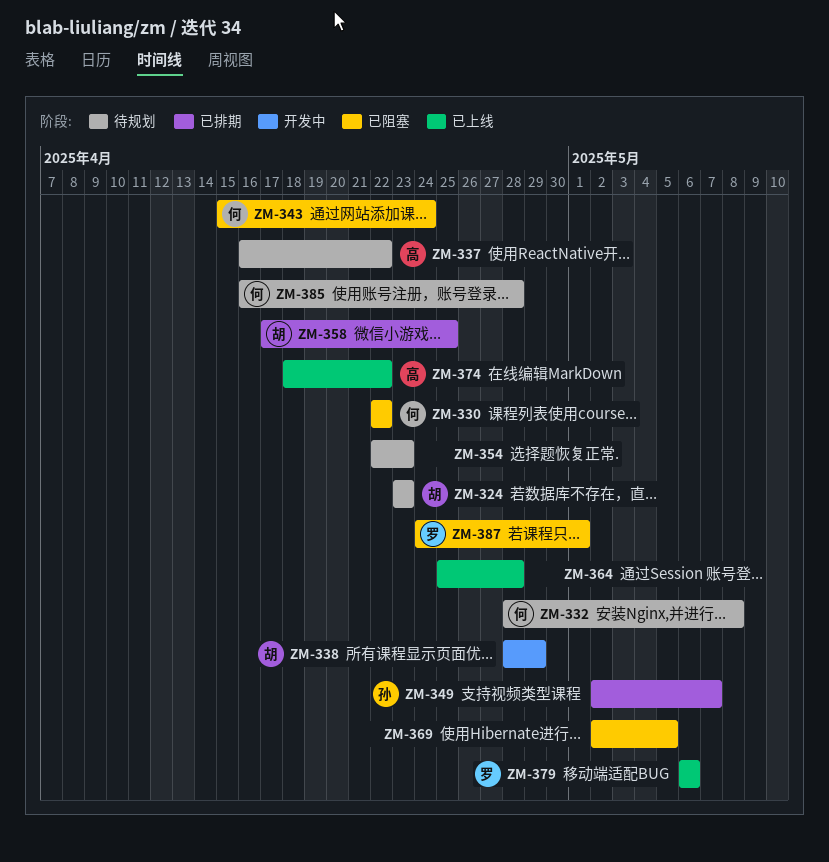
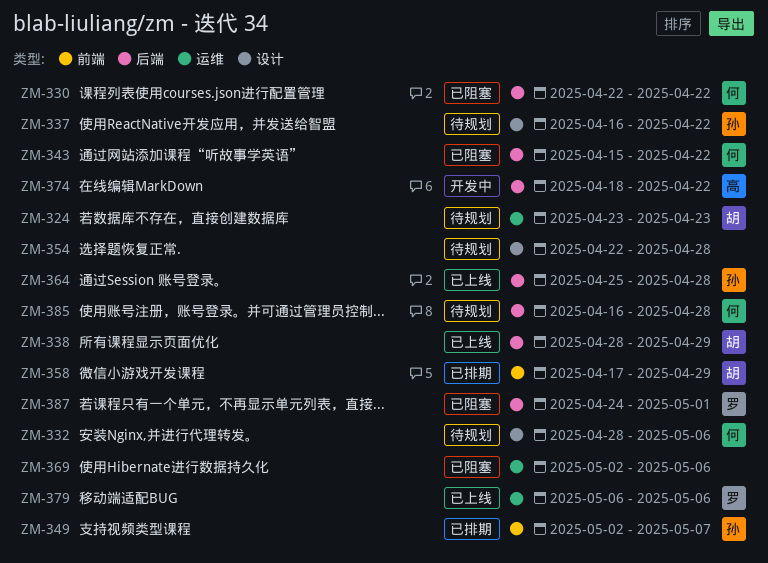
ZM-332, due: May 8 -> May 6
ZM-337, owner: 高 -> 孙
ZM-338, status: 开发中 -> 已上线
ZM-343, due: Apr 24 -> Apr 22
ZM-354, due: Apr 23 -> Apr 28
ZM-358, due: Apr 25 -> Apr 29
ZM-364, owner: none -> 孙
ZM-369, due: May 5 -> May 6
ZM-374, status: 已上线 -> 开发中

